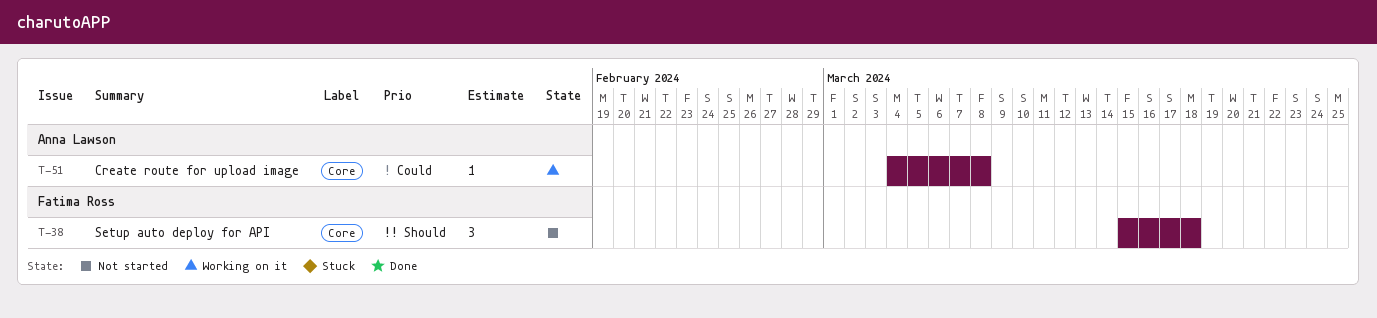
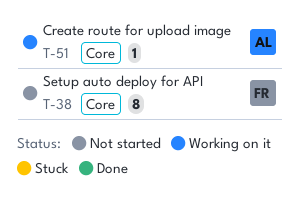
T-38, estimate: 3 -> 8

